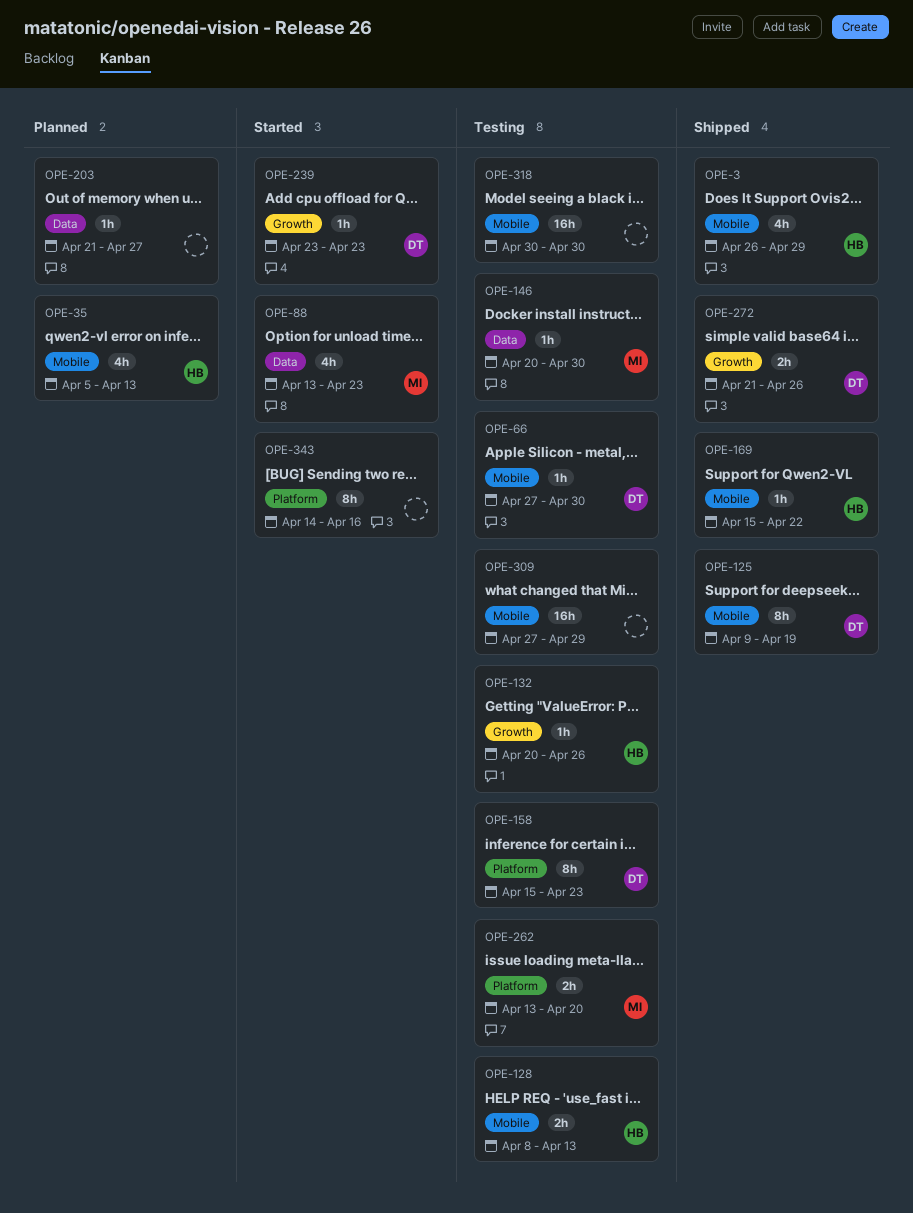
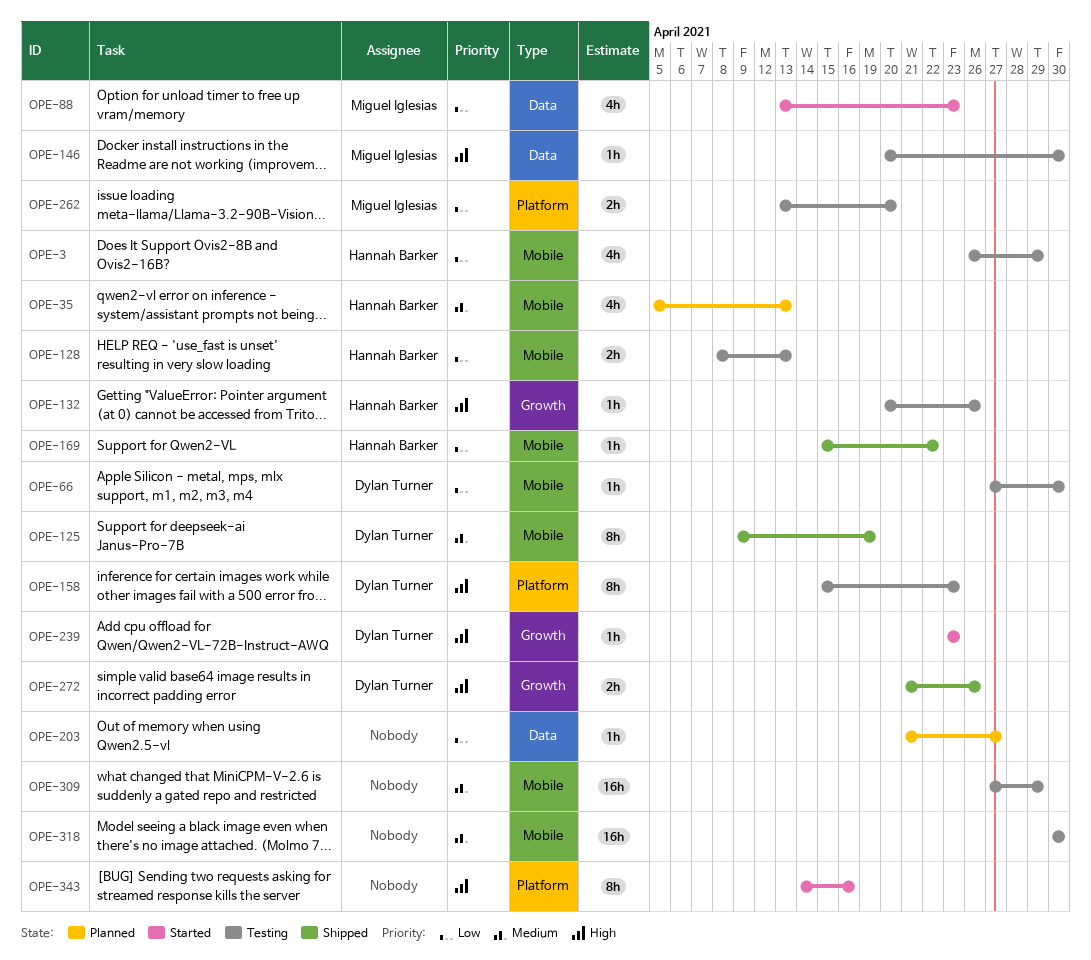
OPE-3, status: Shipped -> Testing

